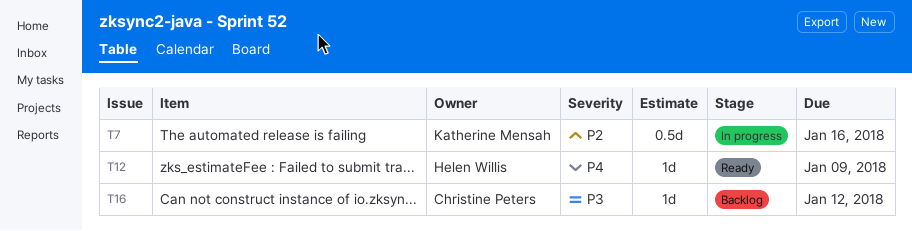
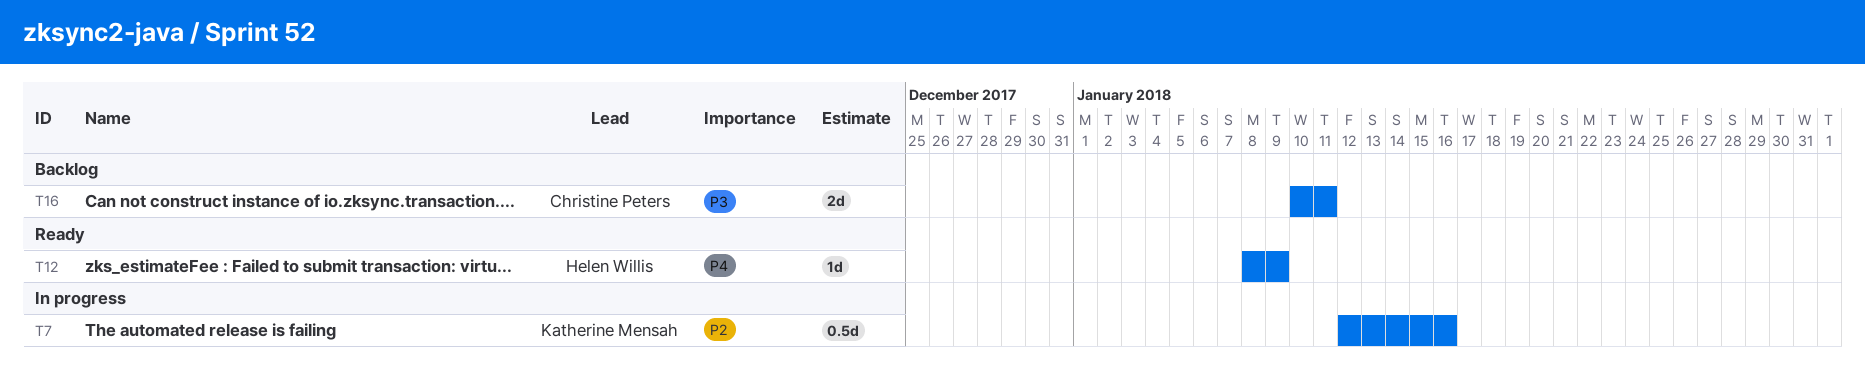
T16, estimate: 1d -> 2d
T16, due: Jan 12 -> Jan 11

